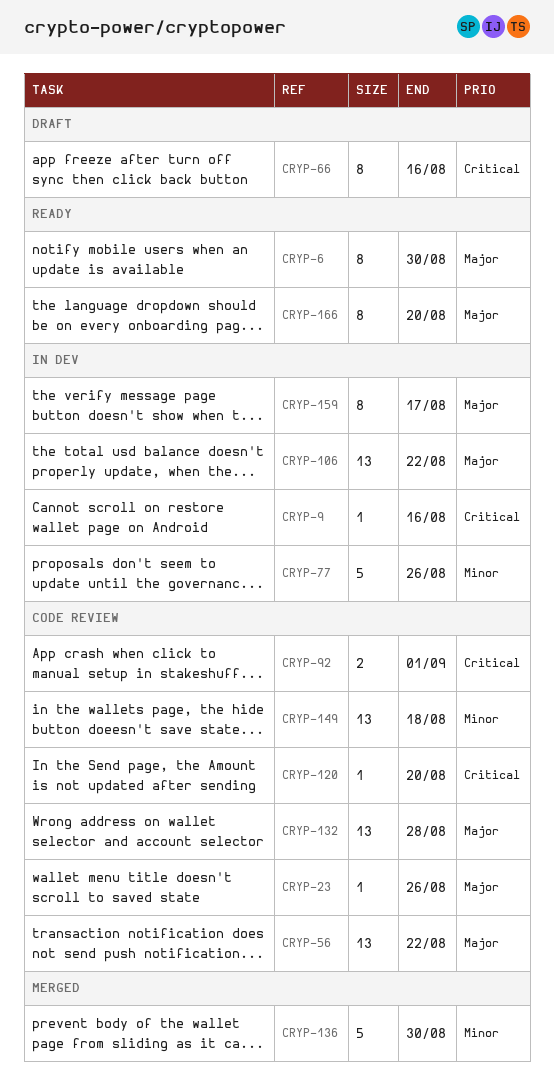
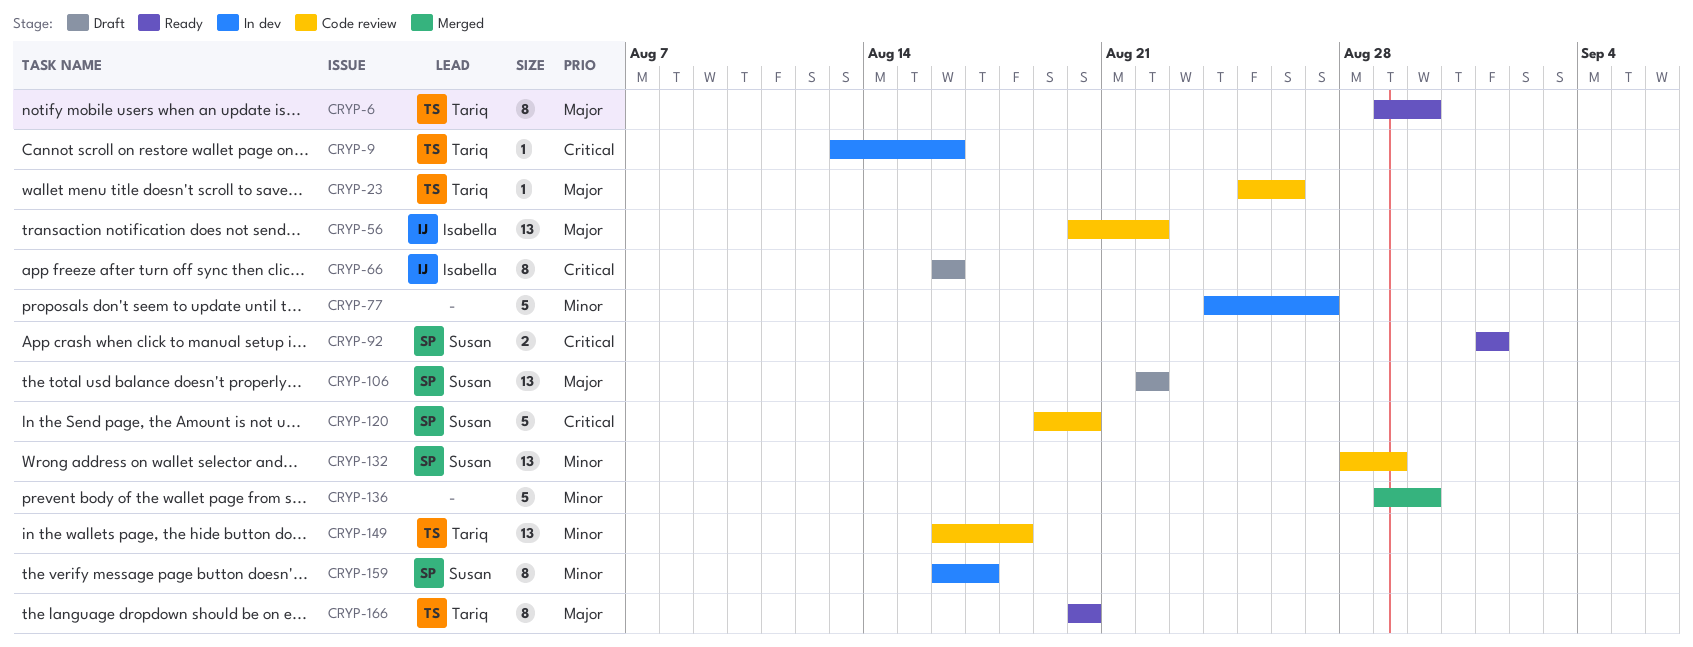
CRYP-77, due: Aug 26 -> Aug 27
CRYP-92, status: Code review -> Ready
CRYP-106, status: In dev -> Draft
CRYP-120, estimate: 1 -> 5
CRYP-132, priority: Major -> Minor
CRYP-132, due: Aug 28 -> Aug 29
CRYP-159, priority: Major -> Minor

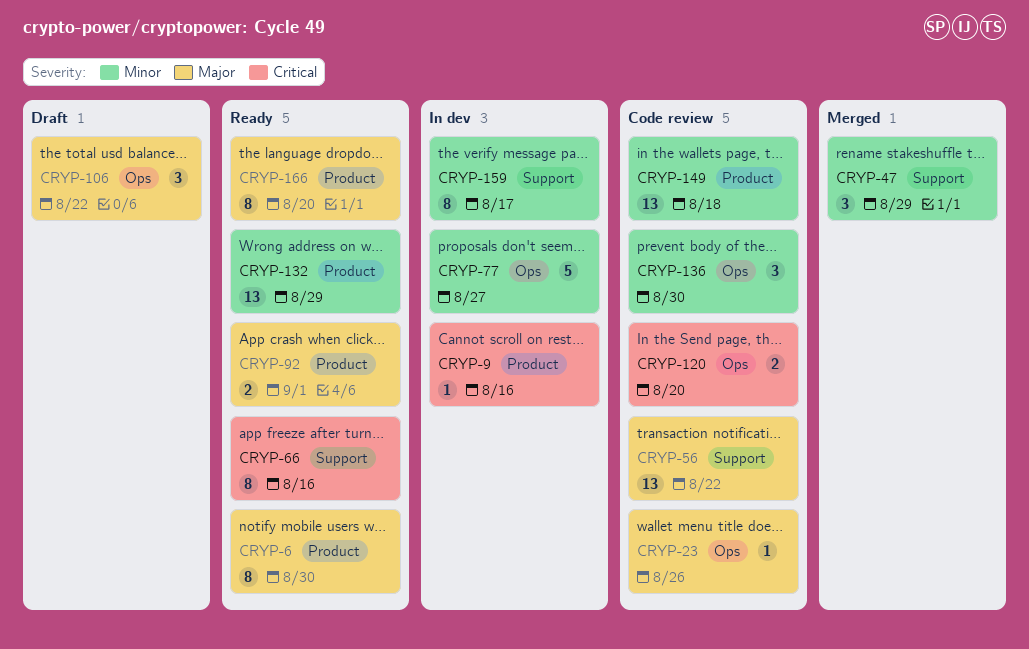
CRYP-47: none -> present
CRYP-66, status: Draft -> Ready
CRYP-92, priority: Critical -> Major
CRYP-106, estimate: 13 -> 3
CRYP-120, estimate: 5 -> 2
CRYP-132, status: Code review -> Ready
CRYP-136, status: Merged -> Code review
CRYP-136, estimate: 5 -> 3

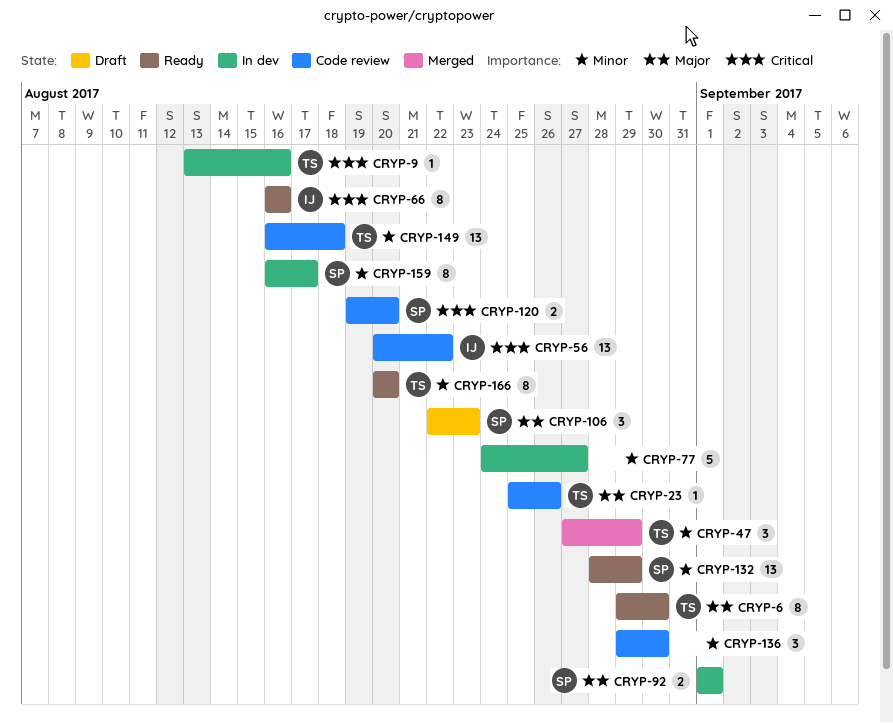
CRYP-56, priority: Major -> Critical
CRYP-92, status: Ready -> In dev
CRYP-106, due: Aug 22 -> Aug 23
CRYP-166, priority: Major -> Minor

